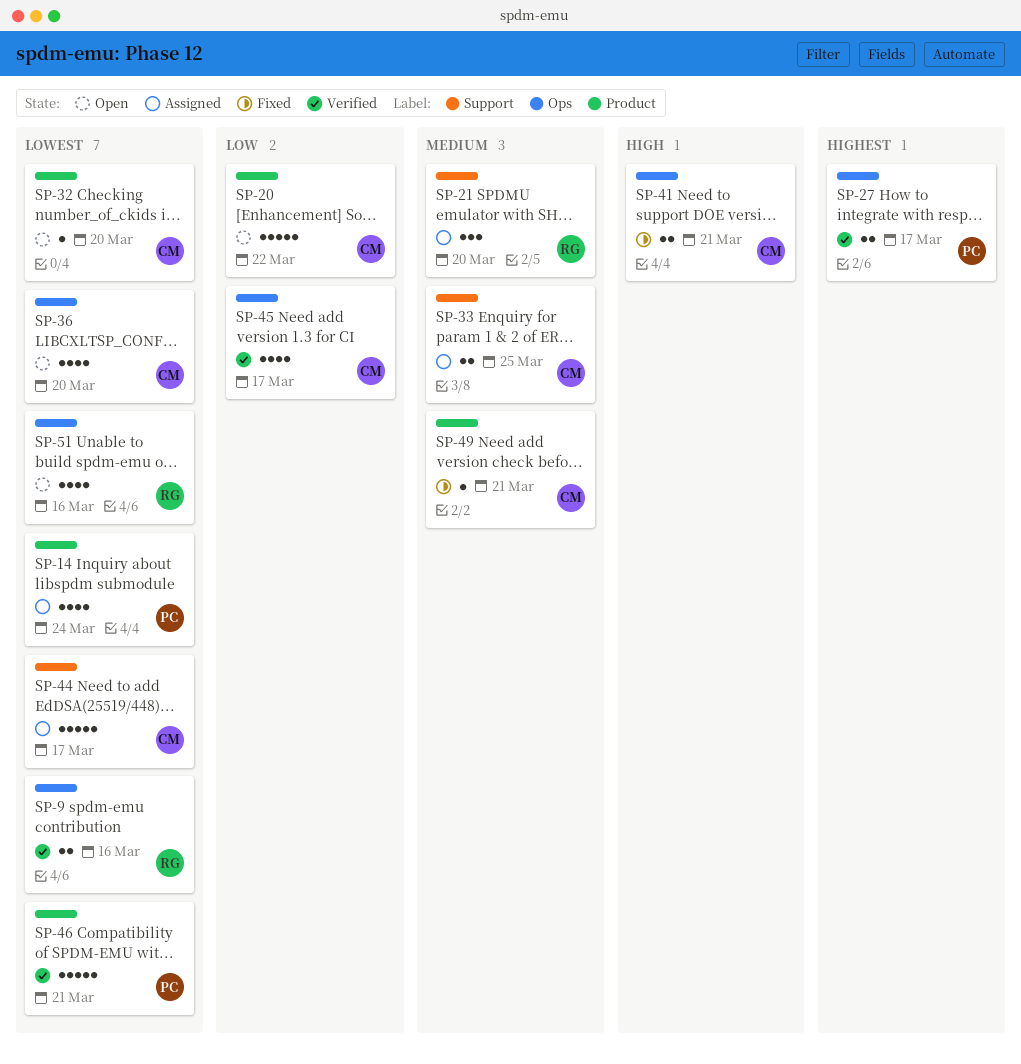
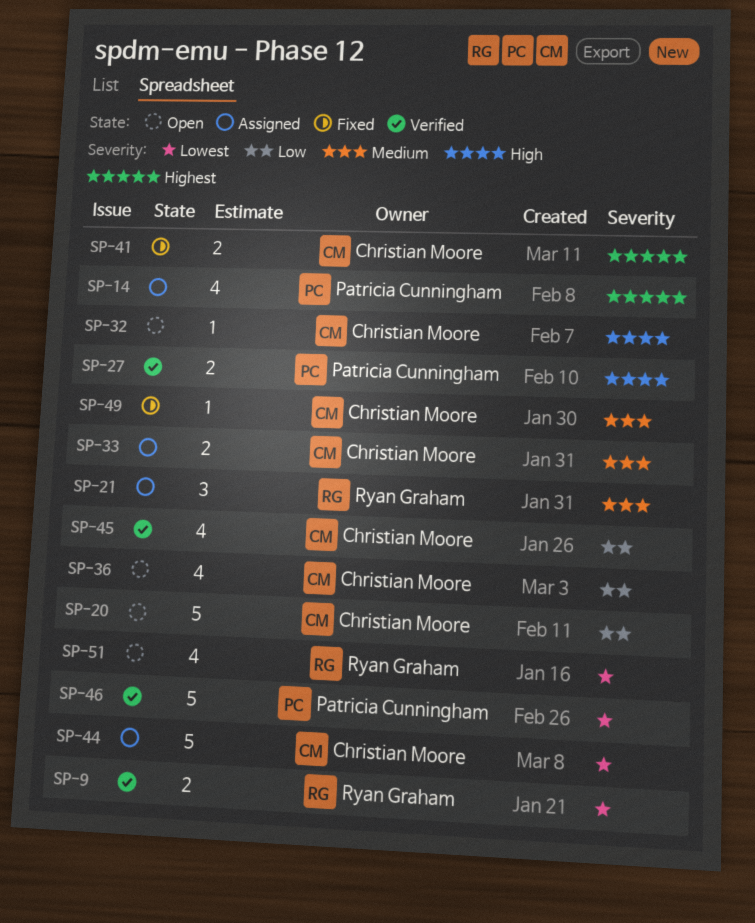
SP-14, priority: Lowest -> Highest
SP-27, priority: Highest -> High
SP-32, priority: Lowest -> High
SP-36, priority: Lowest -> Low
SP-41, priority: High -> Highest

